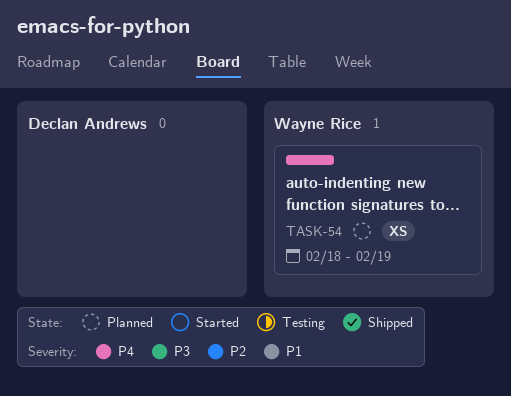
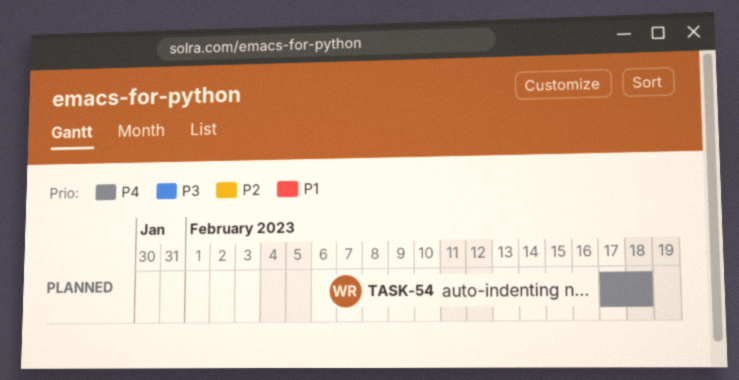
TASK-54, start: Feb 18 -> Feb 17
TASK-54, due: Feb 19 -> Feb 18

